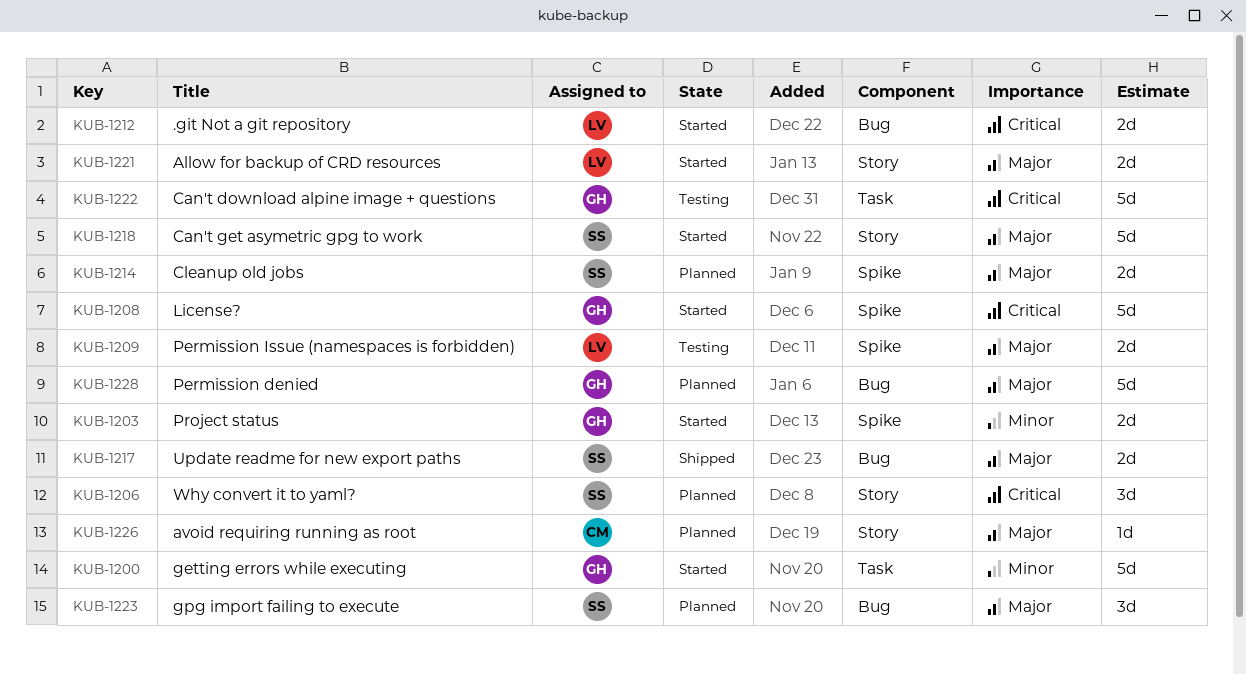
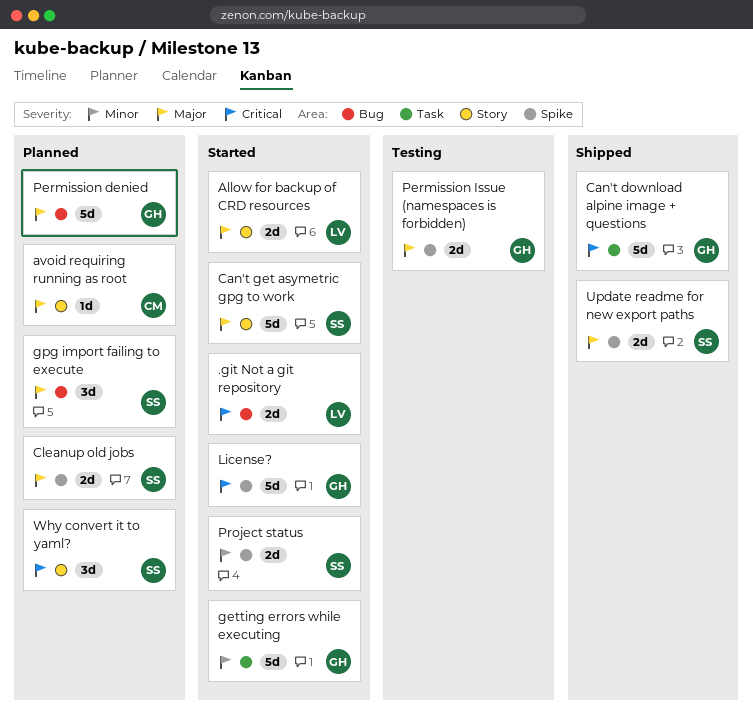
Can't download alpine image + questions, status: Testing -> Shipped
Permission Issue (namespaces is forbidden), owner: LV -> GH
Project status, owner: GH -> SS
Update readme for new export paths, label: Bug -> Spike

